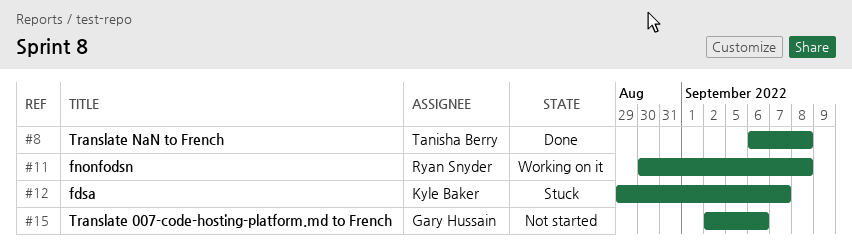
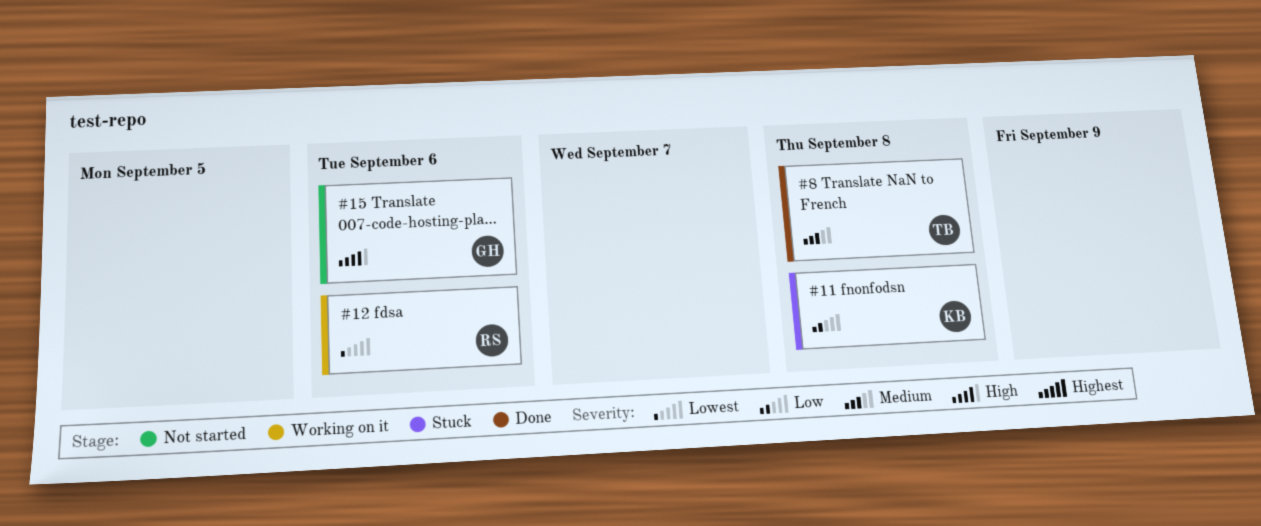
#11, status: Working on it -> Stuck
#11, owner: Ryan Snyder -> Kyle Baker
#12, status: Stuck -> Working on it
#12, owner: Kyle Baker -> Ryan Snyder
#12, due: Sep 7 -> Sep 6

